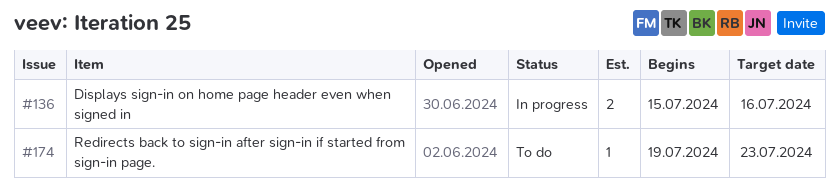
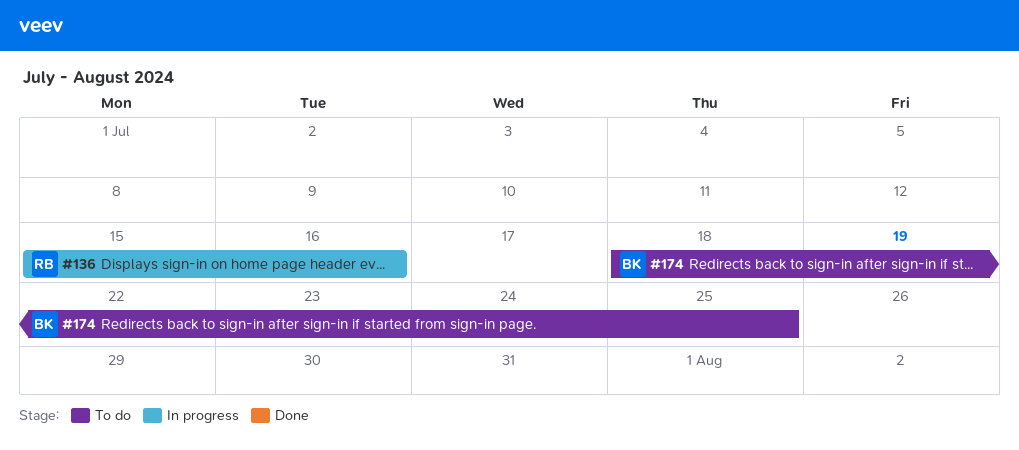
#174, start: Jul 19 -> Jul 18
#174, due: Jul 23 -> Jul 25

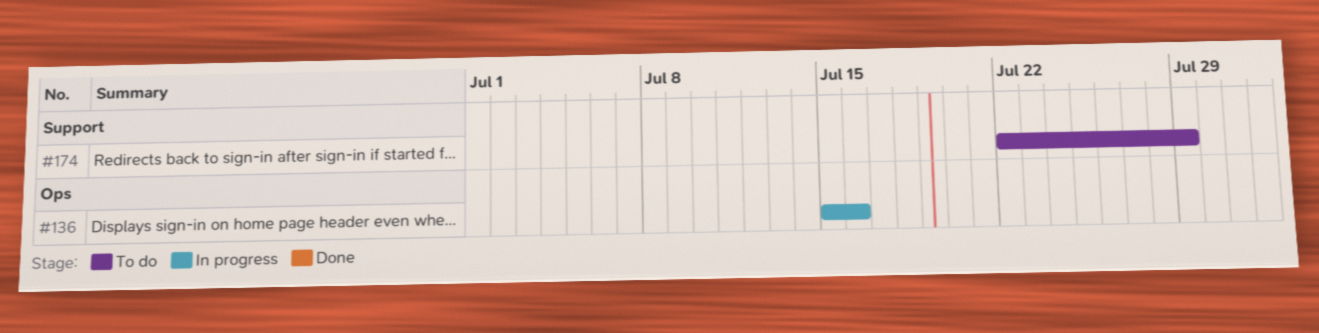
#174, start: Jul 18 -> Jul 22
#174, due: Jul 25 -> Jul 29

